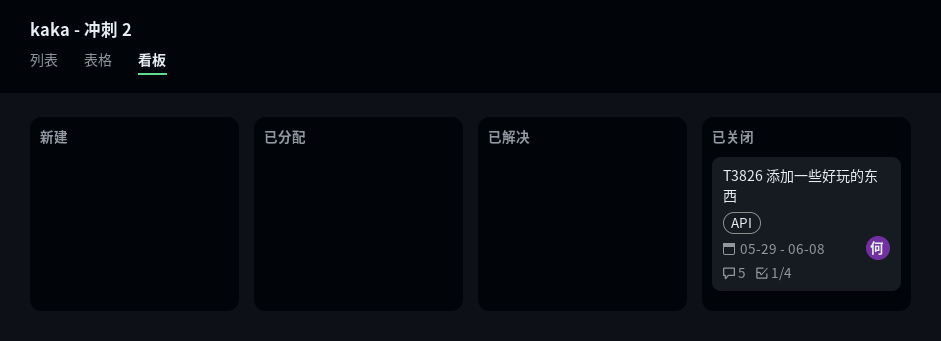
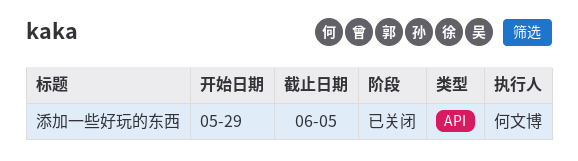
添加一些好玩的东西, due: Jun 8 -> Jun 5

